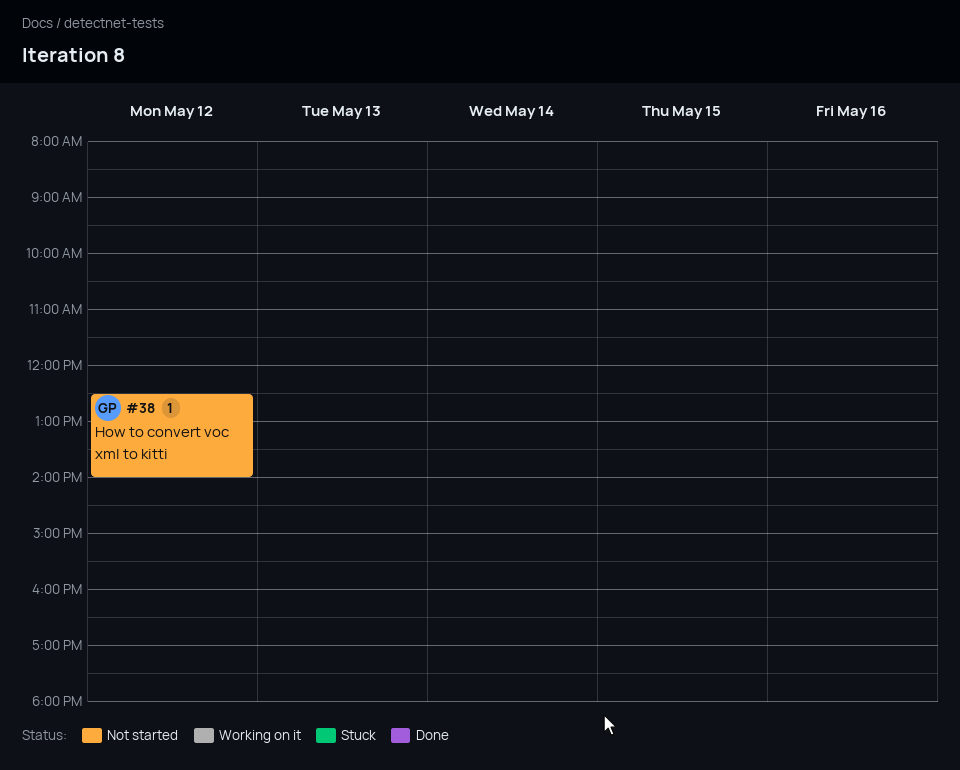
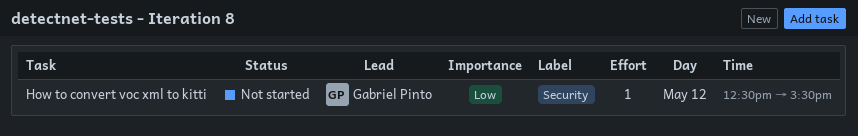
How to convert voc xml to kitti, ends: 14:00 -> 15:30

